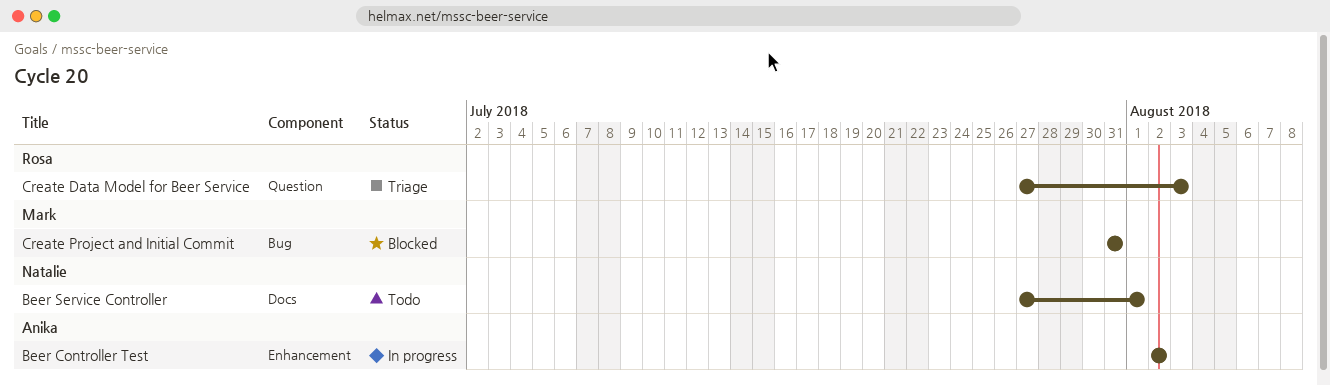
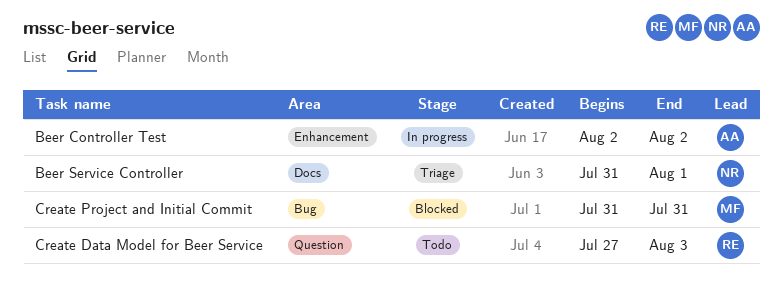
Beer Service Controller, status: Todo -> Triage
Beer Service Controller, start: Jul 27 -> Jul 31
Create Data Model for Beer Service, status: Triage -> Todo

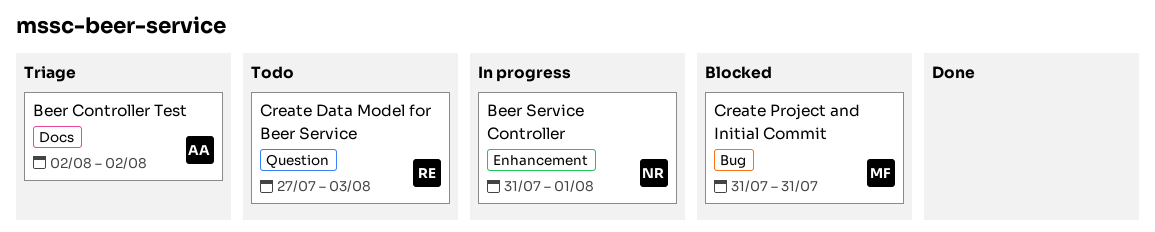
Beer Controller Test, status: In progress -> Triage
Beer Controller Test, label: Enhancement -> Docs
Beer Service Controller, status: Triage -> In progress
Beer Service Controller, label: Docs -> Enhancement

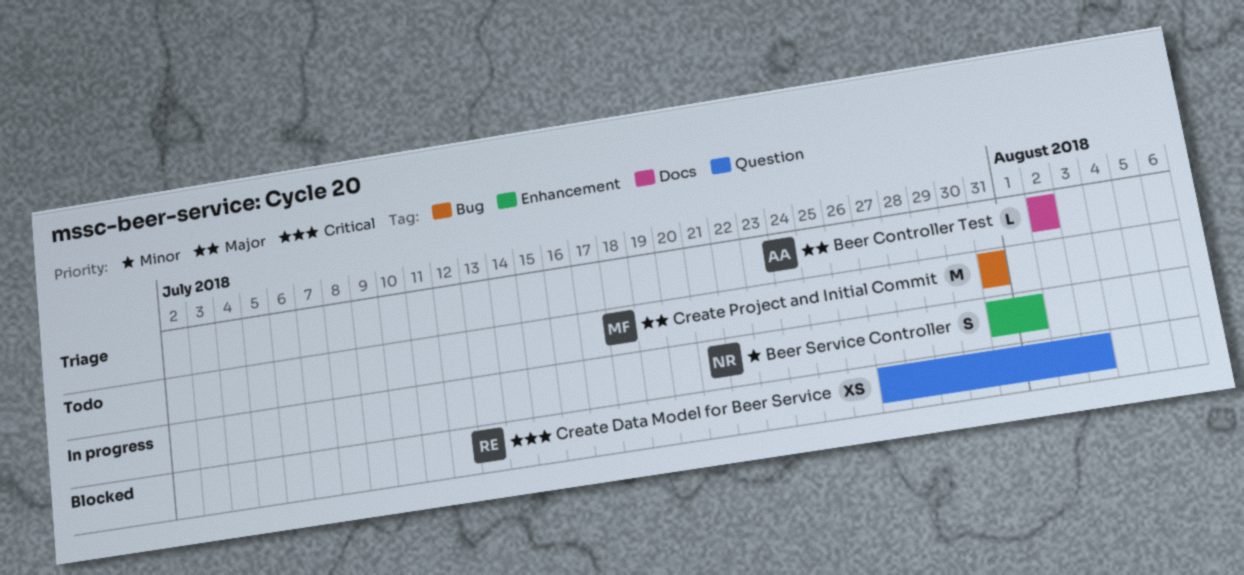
Create Data Model for Beer Service, status: Todo -> Blocked
Create Project and Initial Commit, status: Blocked -> Todo

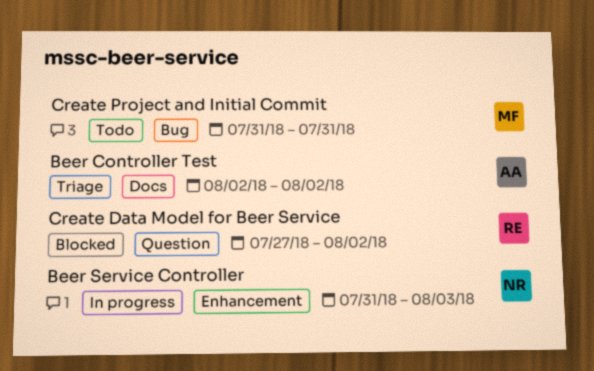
Beer Service Controller, due: Aug 1 -> Aug 3
Create Data Model for Beer Service, due: Aug 3 -> Aug 2

